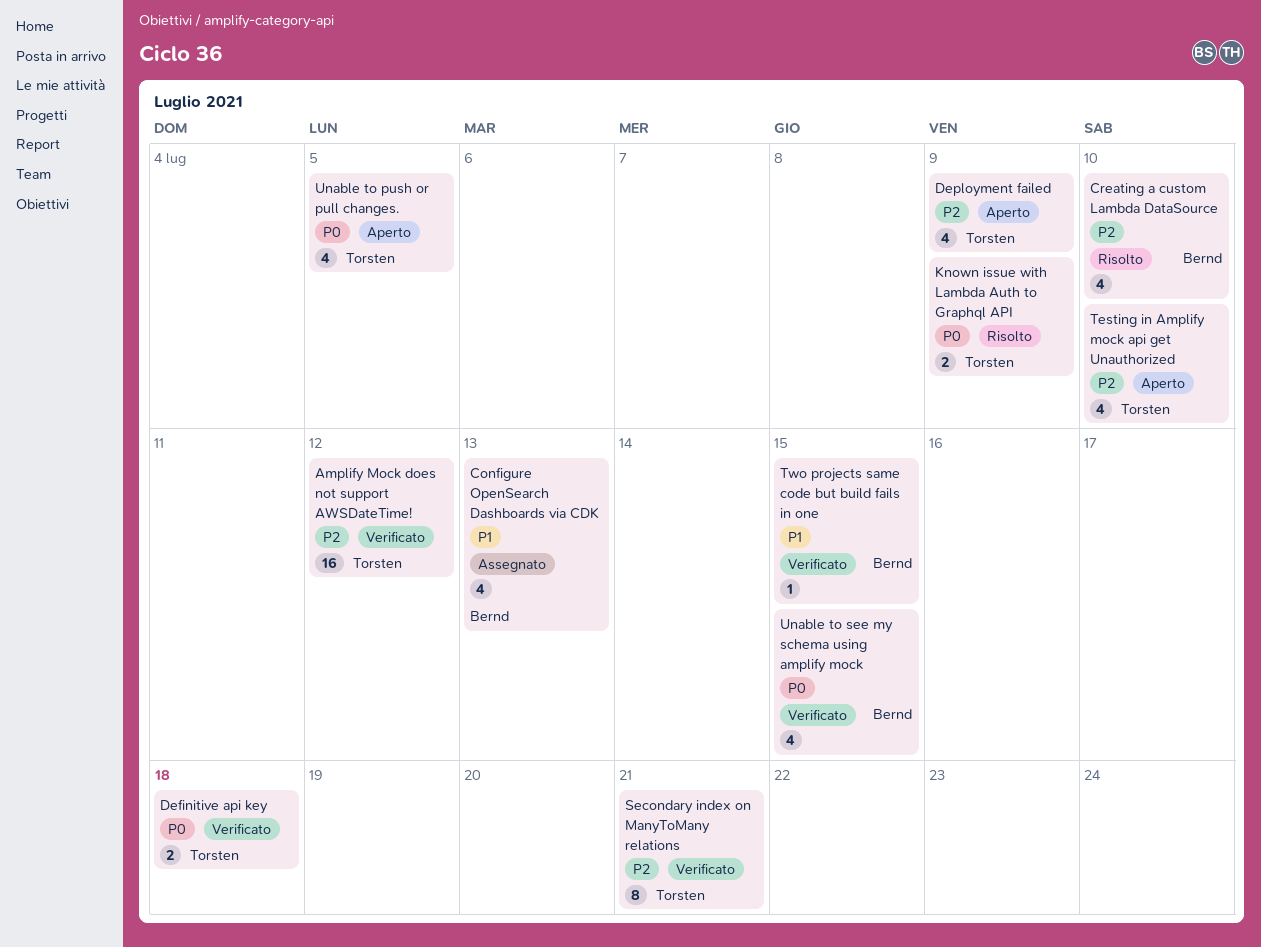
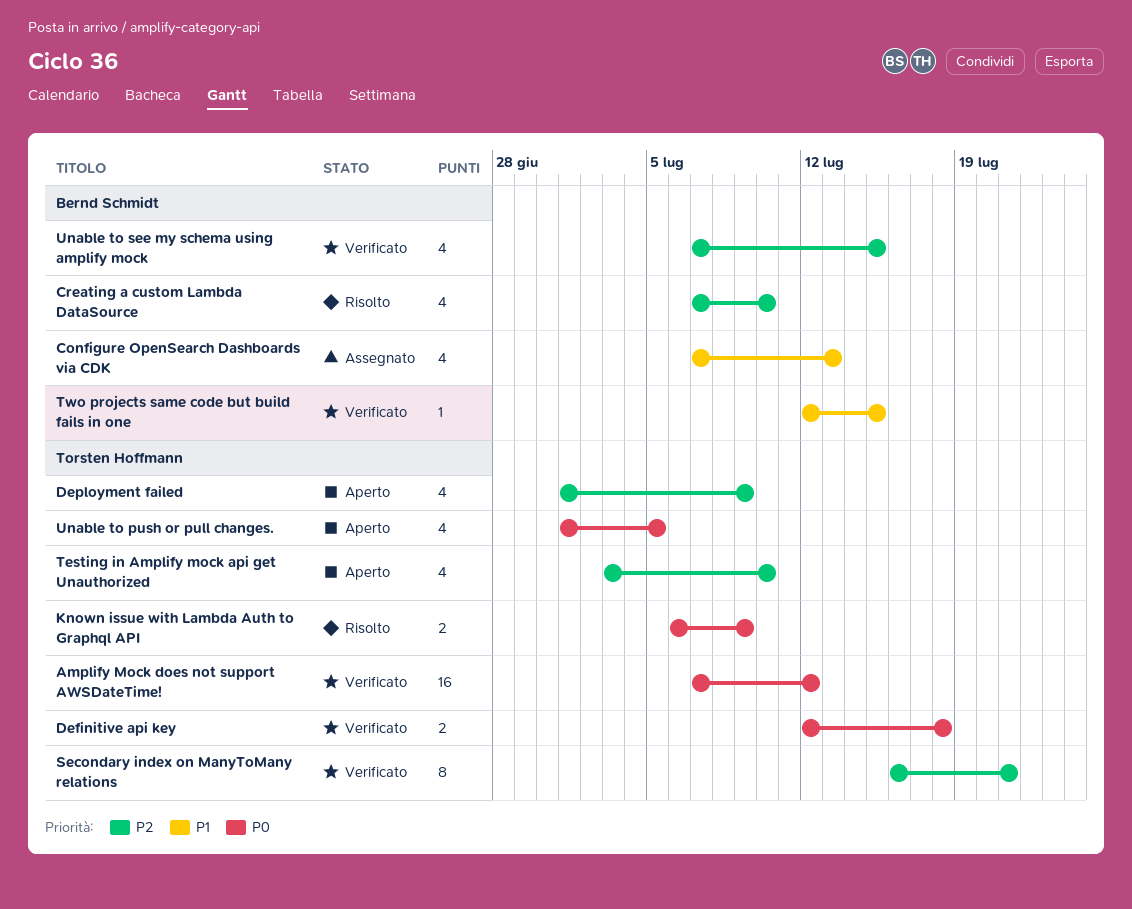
Amplify Mock does not support AWSDateTime!, priority: P2 -> P0
Unable to see my schema using amplify mock, priority: P0 -> P2

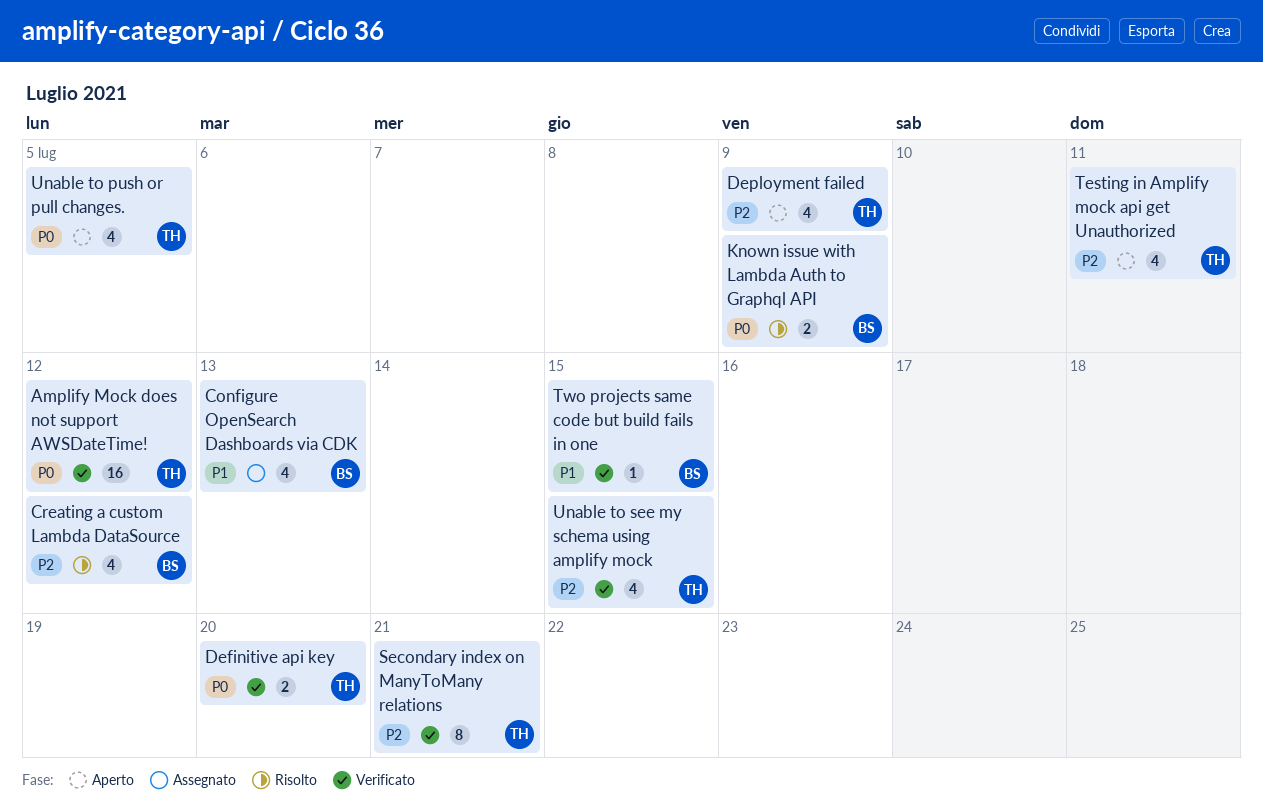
Creating a custom Lambda DataSource, due: Jul 10 -> Jul 12
Definitive api key, due: Jul 18 -> Jul 20
Known issue with Lambda Auth to Graphql API, owner: Torsten Hoffmann -> Bernd Schmidt
Testing in Amplify mock api get Unauthorized, due: Jul 10 -> Jul 11
Unable to see my schema using amplify mock, owner: Bernd Schmidt -> Torsten Hoffmann

